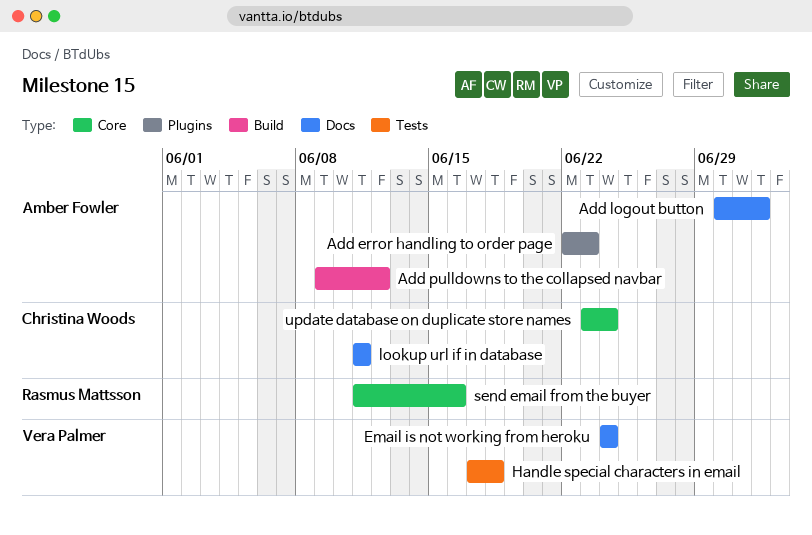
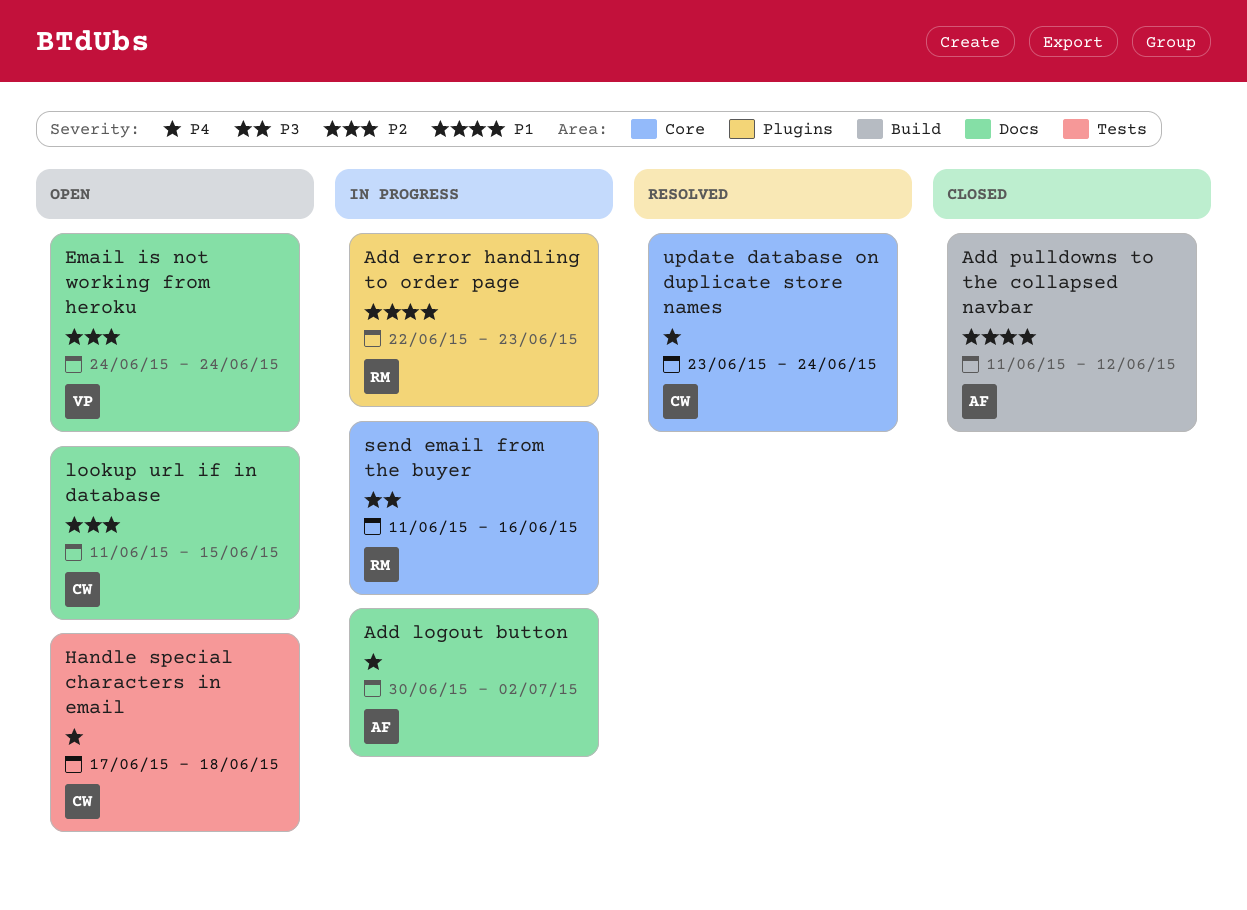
Add error handling to order page, owner: Amber Fowler -> Rasmus Mattsson
Add pulldowns to the collapsed navbar, start: Jun 9 -> Jun 11
Handle special characters in email, owner: Vera Palmer -> Christina Woods
lookup url if in database, due: Jun 11 -> Jun 15

